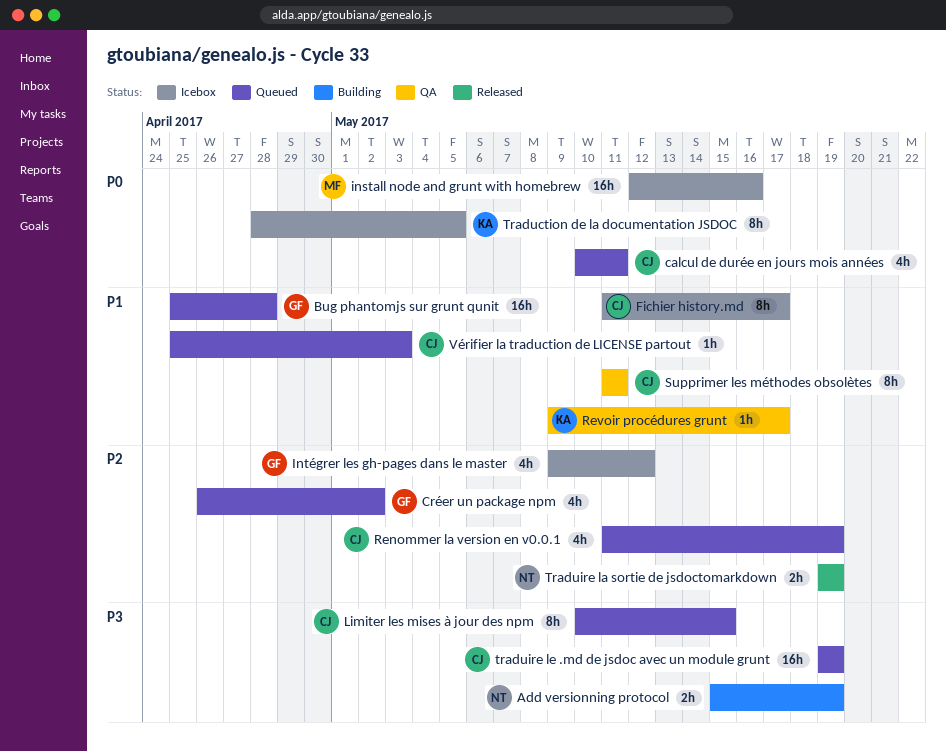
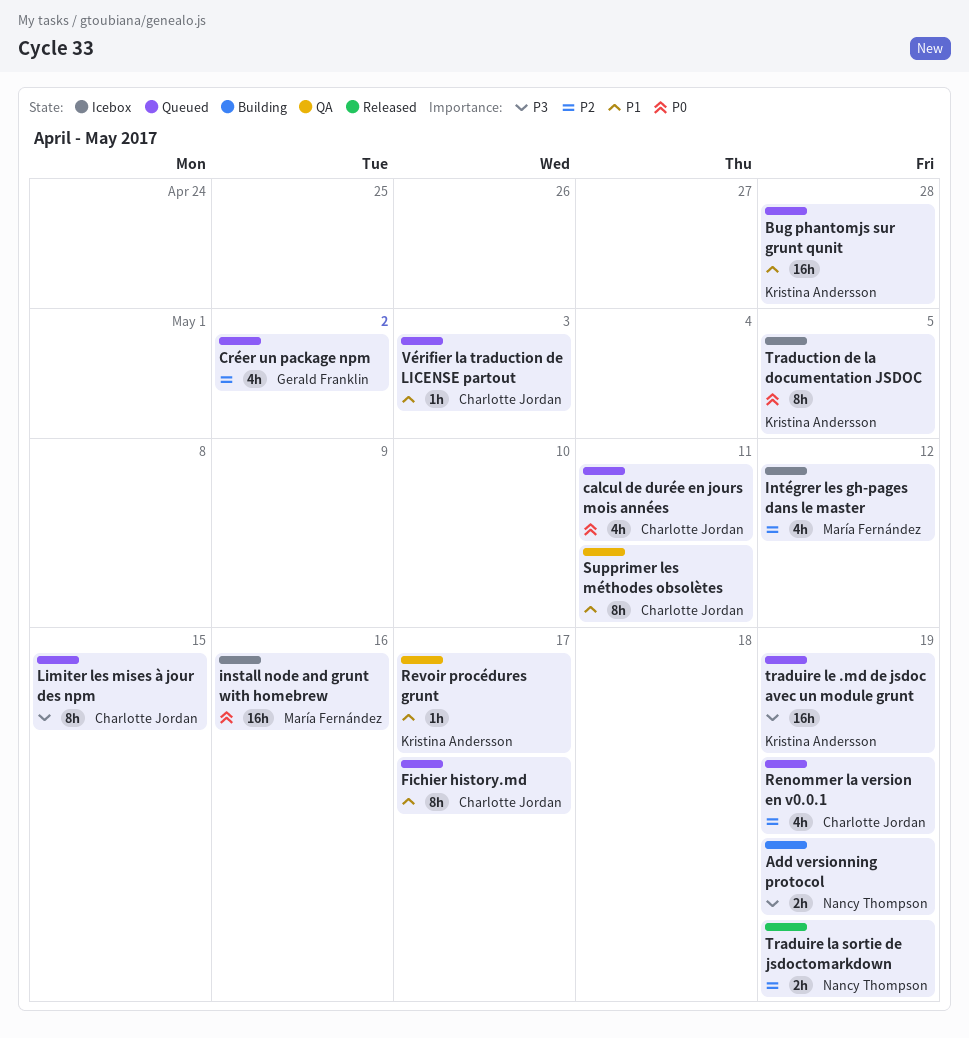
Bug phantomjs sur grunt qunit, owner: Gerald Franklin -> Kristina Andersson
Fichier history.md, status: Icebox -> Queued
Intégrer les gh-pages dans le master, owner: Gerald Franklin -> María Fernández
traduire le .md de jsdoc avec un module grunt, owner: Charlotte Jordan -> Kristina Andersson

